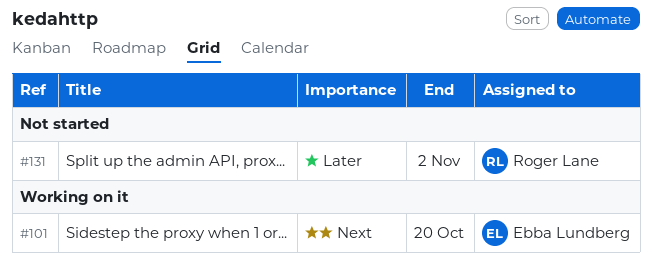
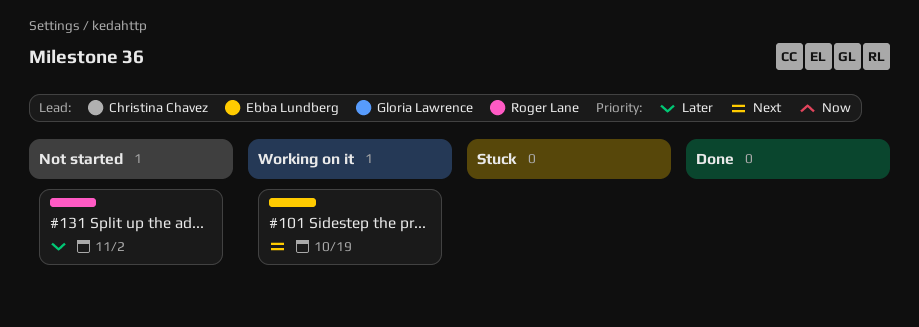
#101, due: Oct 20 -> Oct 19

